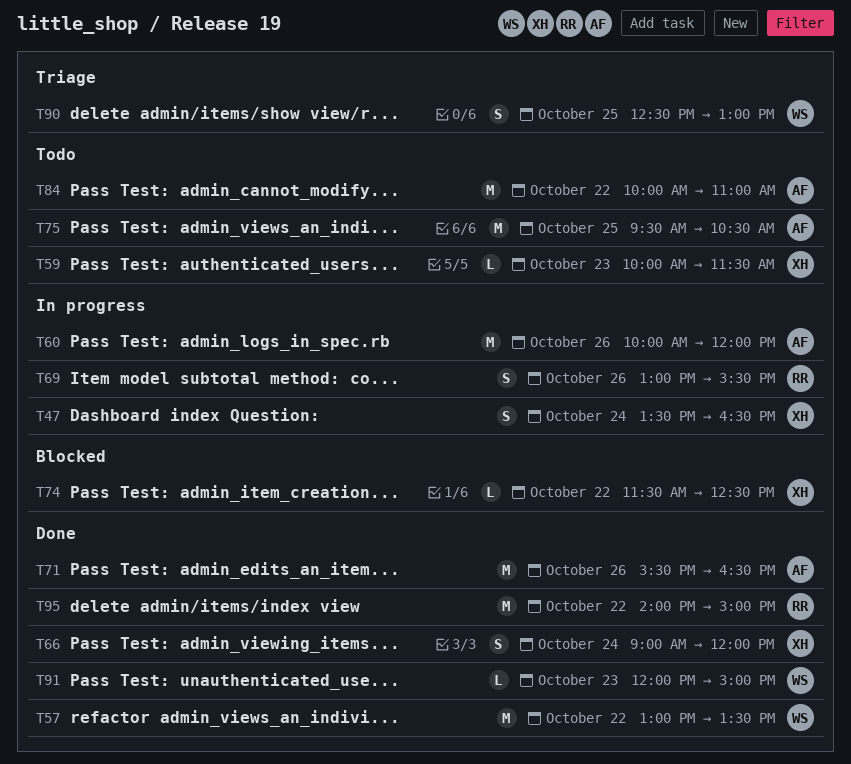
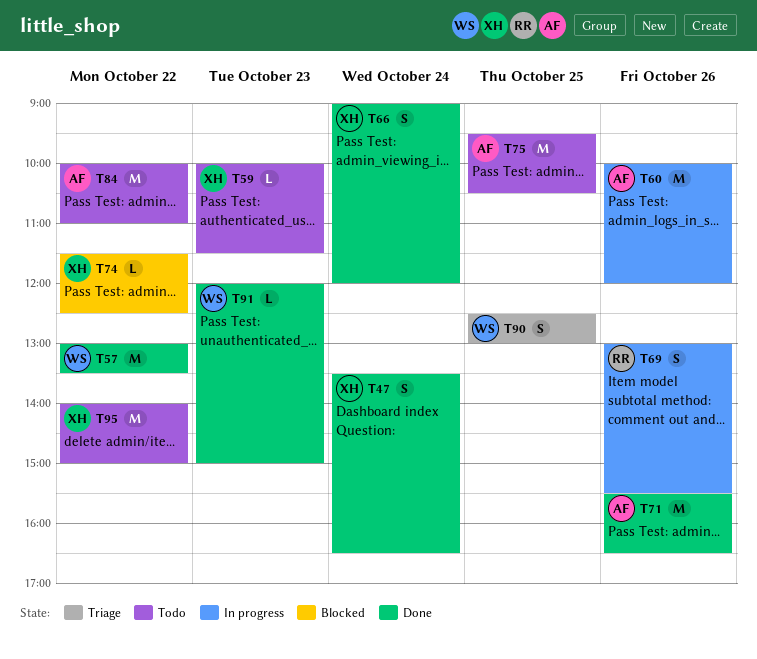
T47, status: In progress -> Done
T95, status: Done -> Todo
T95, owner: RR -> XH

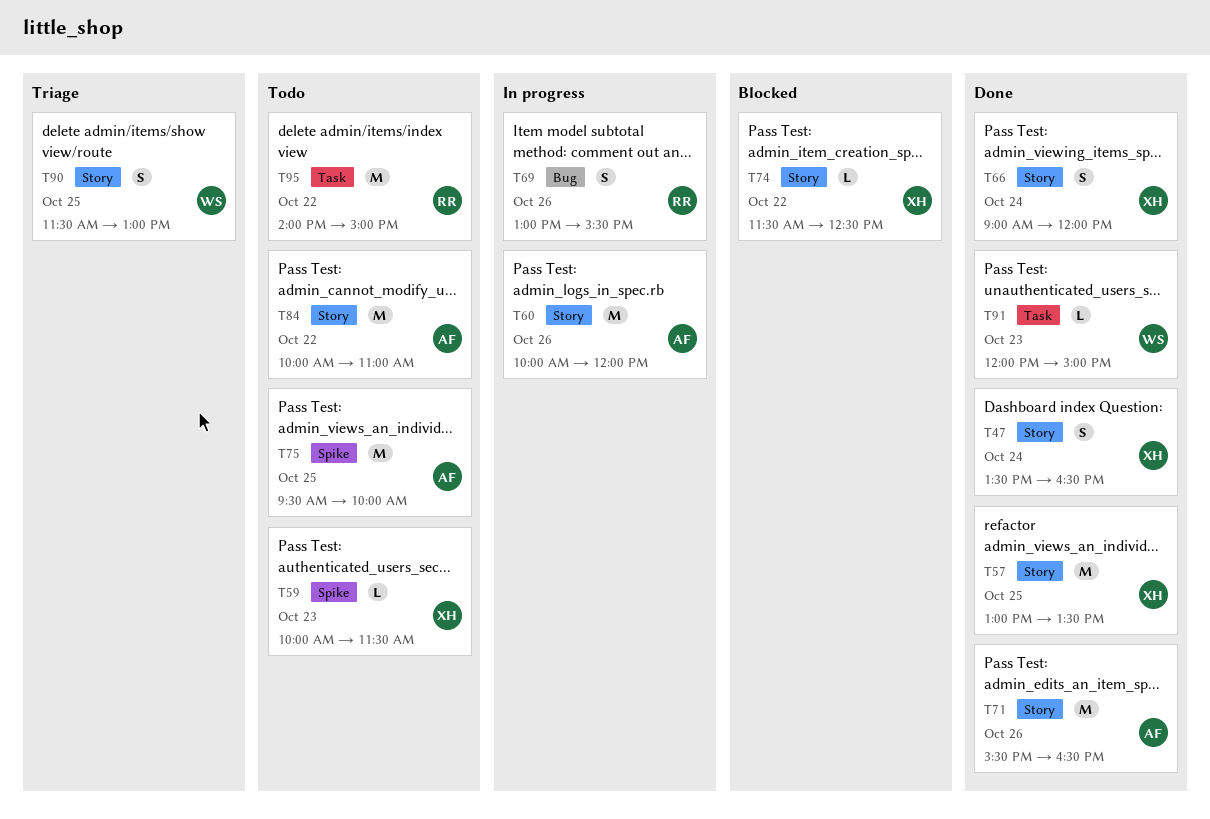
T57, owner: WS -> XH
T57, day: Oct 22 -> Oct 25
T75, ends: 10:30 -> 10:00
T90, begins: 12:30 -> 11:30
T95, owner: XH -> RR

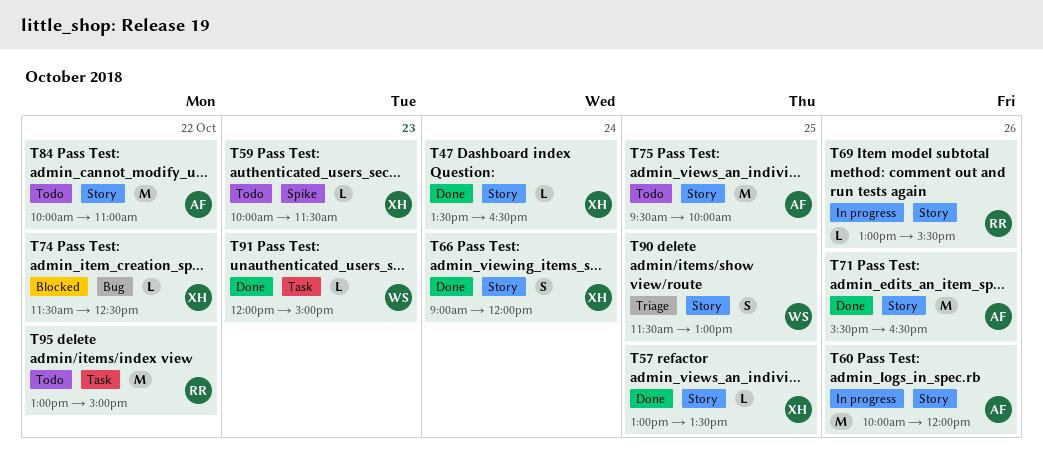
T47, estimate: S -> L
T57, estimate: M -> L
T69, label: Bug -> Story
T69, estimate: S -> L
T74, label: Story -> Bug
T75, label: Spike -> Story
T95, begins: 14:00 -> 13:00

